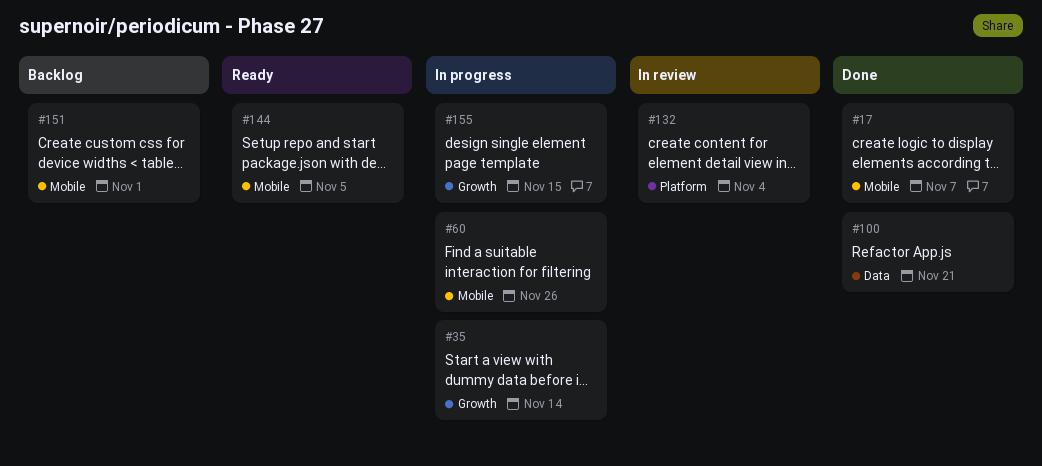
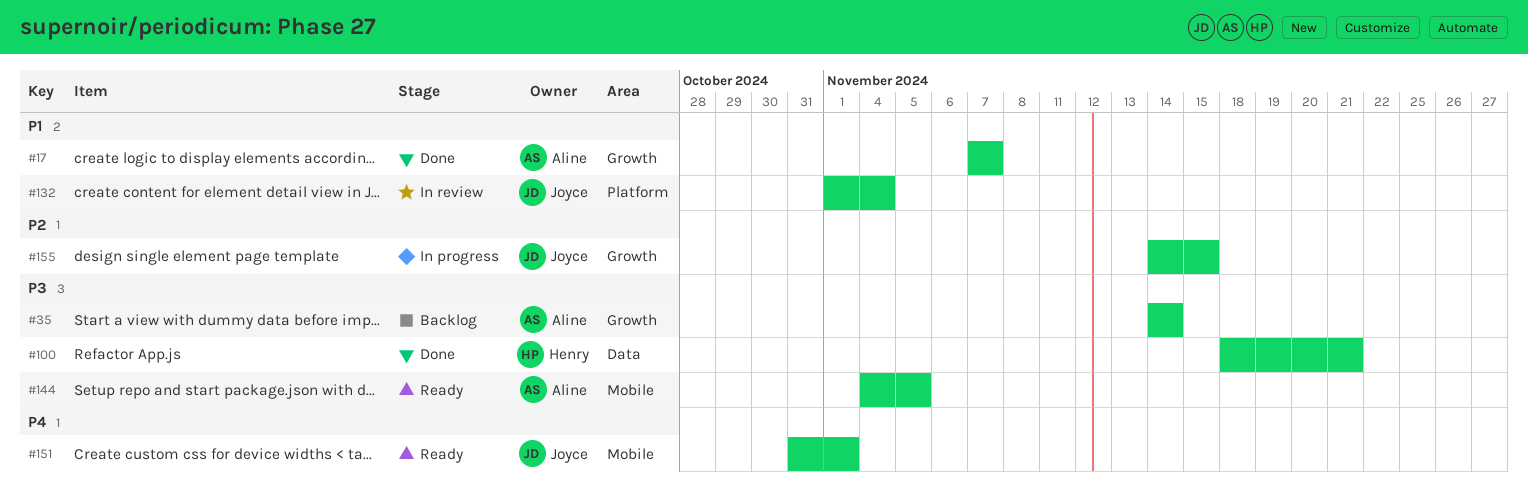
#17, label: Mobile -> Growth
#35, status: In progress -> Backlog
#60: present -> none
#151, status: Backlog -> Ready

